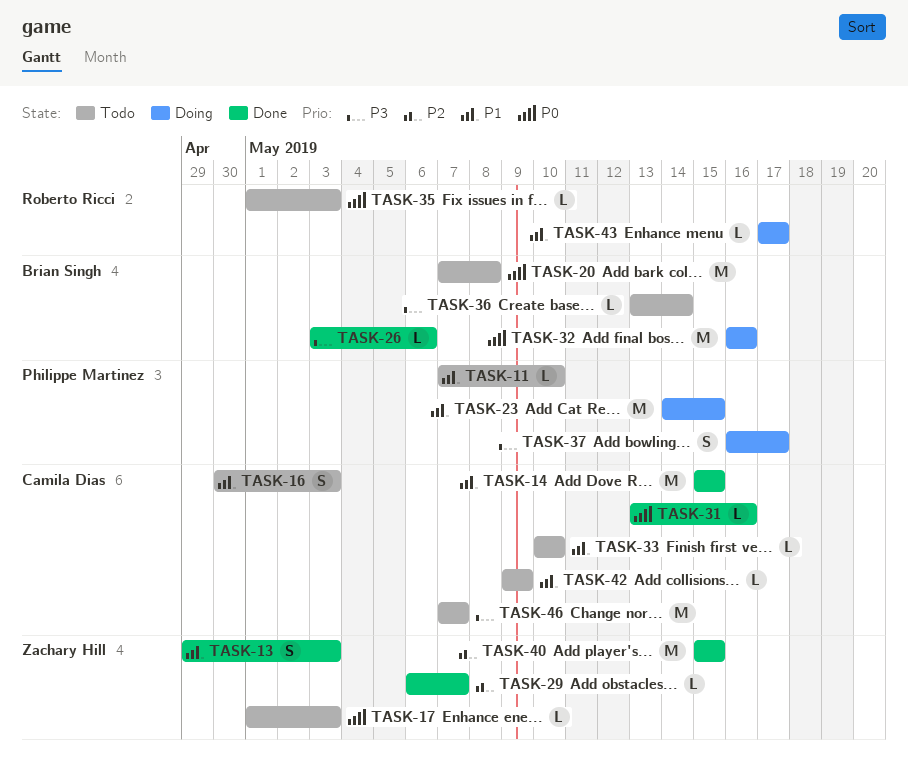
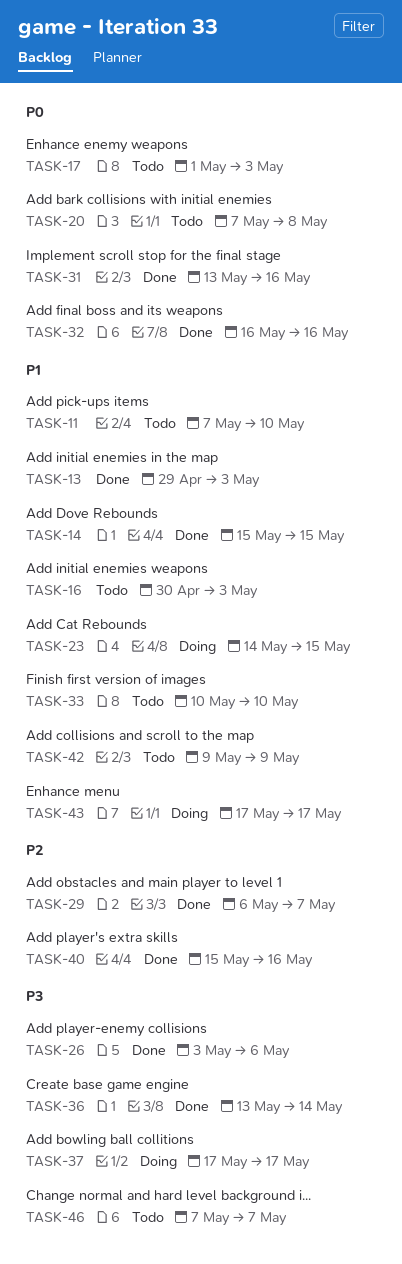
TASK-32, status: Doing -> Done
TASK-35: present -> none
TASK-36, status: Todo -> Done
TASK-37, start: May 16 -> May 17
TASK-40, due: May 15 -> May 16

